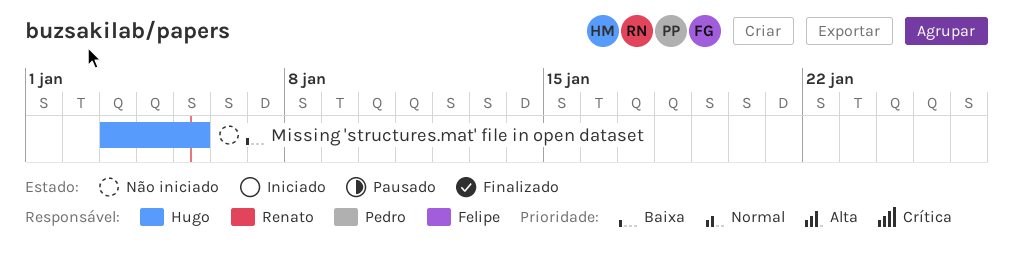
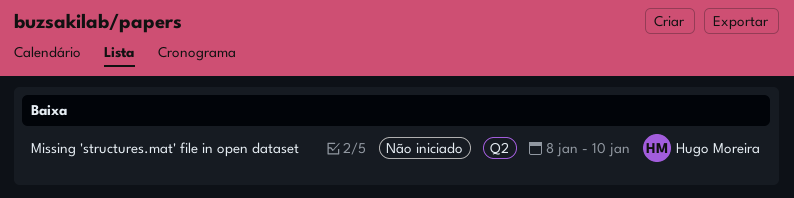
Missing 'structures.mat' file in open dataset, start: Jan 3 -> Jan 8
Missing 'structures.mat' file in open dataset, due: Jan 5 -> Jan 10

